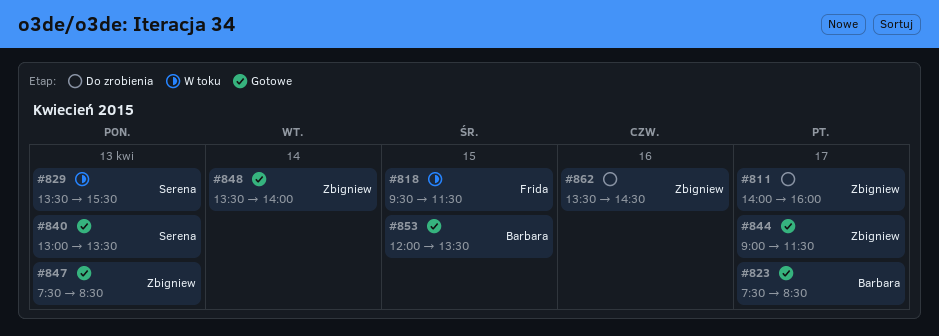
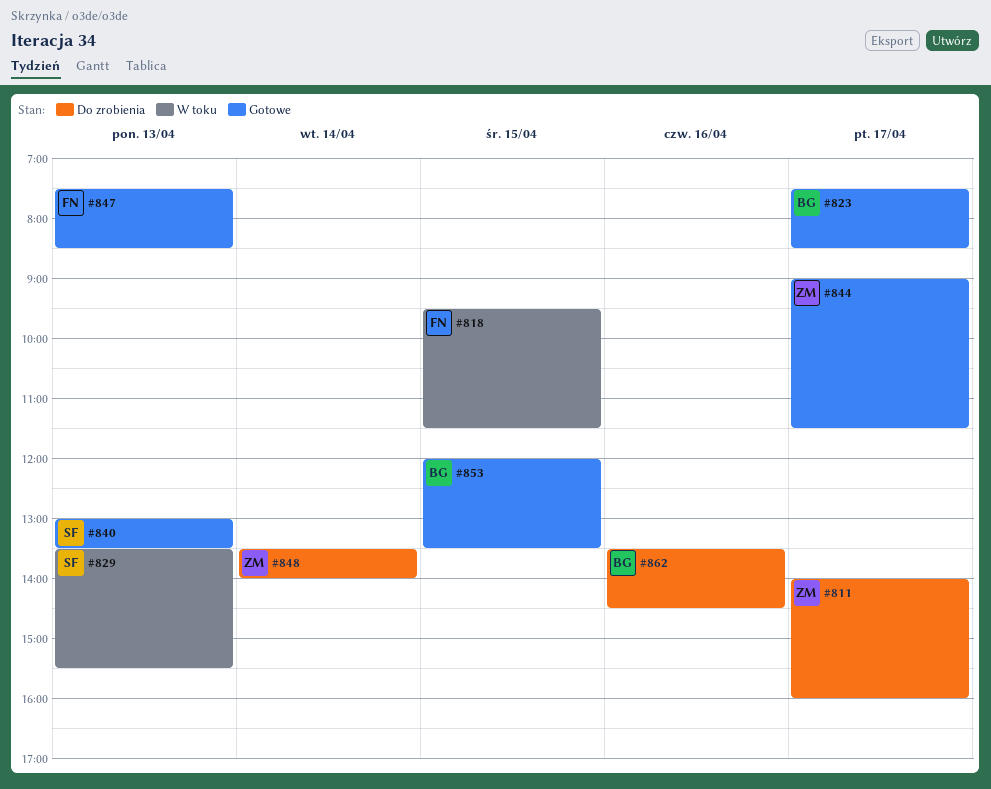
#847, owner: Zbigniew -> Frida
#848, status: Gotowe -> Do zrobienia
#862, owner: Zbigniew -> Barbara

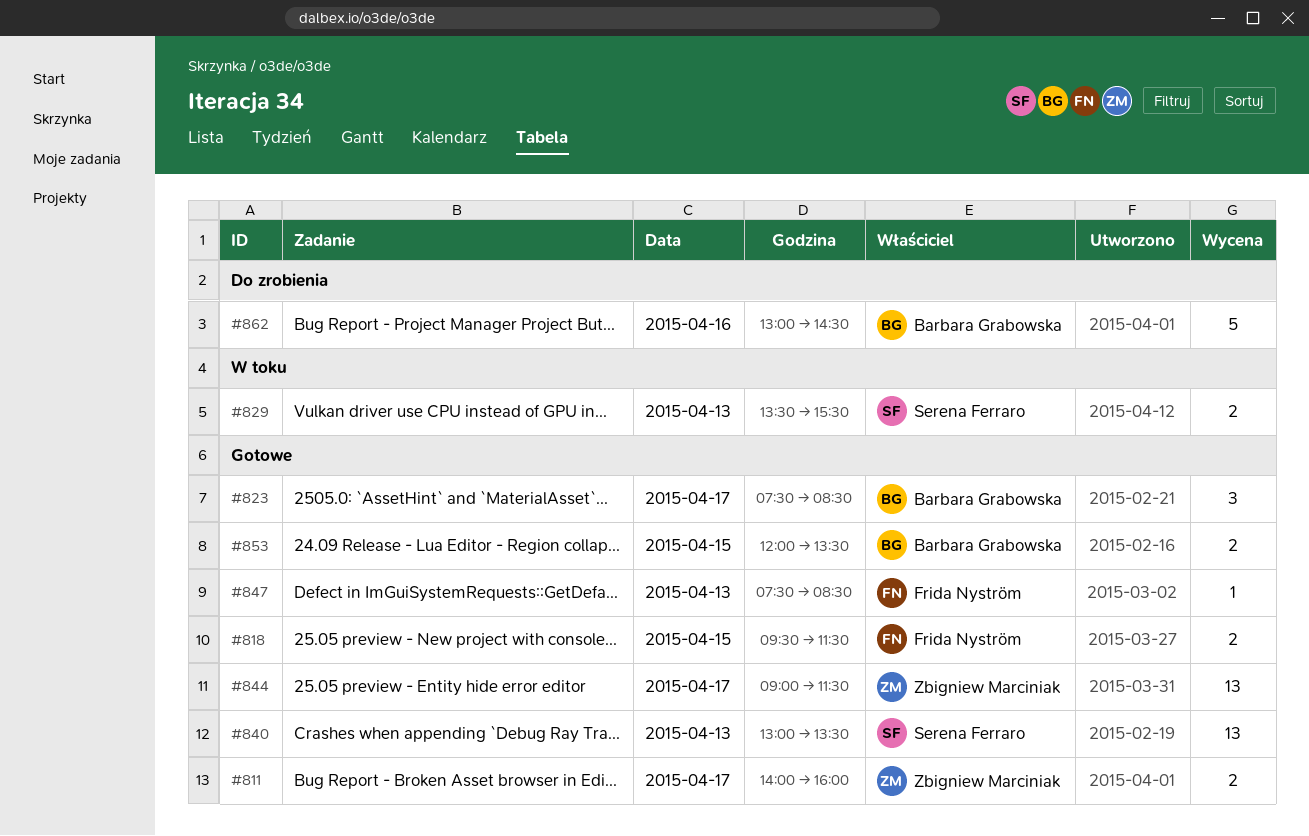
#811, status: Do zrobienia -> Gotowe
#818, status: W toku -> Gotowe
#848: present -> none
#862, begins: 13:30 -> 13:00

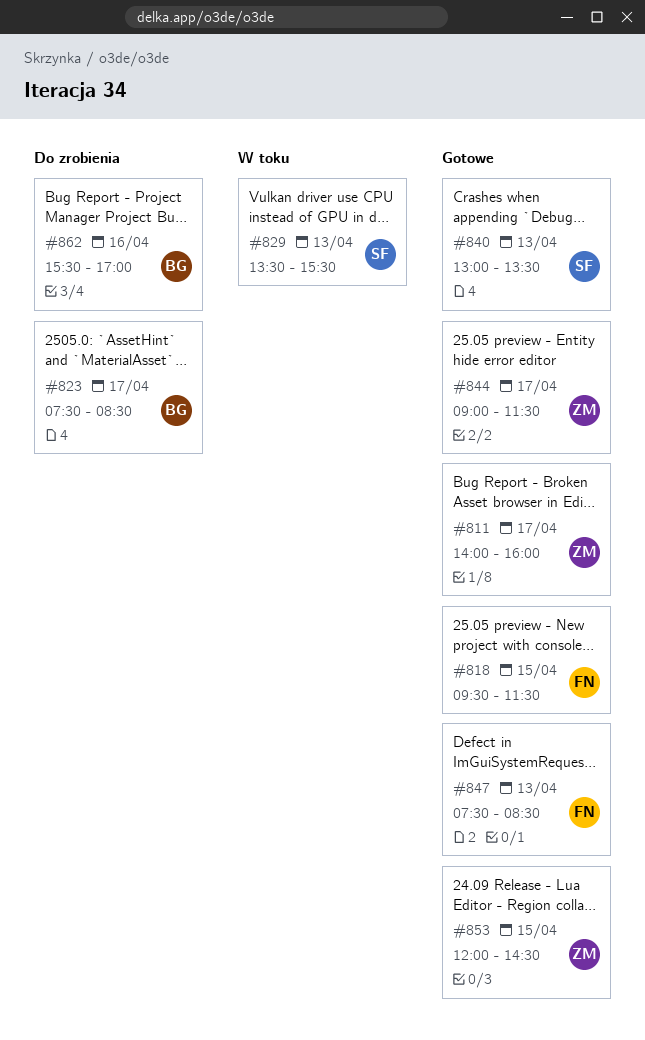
#823, status: Gotowe -> Do zrobienia
#853, owner: Barbara Grabowska -> Zbigniew Marciniak
#853, ends: 13:30 -> 14:30
#862, begins: 13:00 -> 15:30
#862, ends: 14:30 -> 17:00

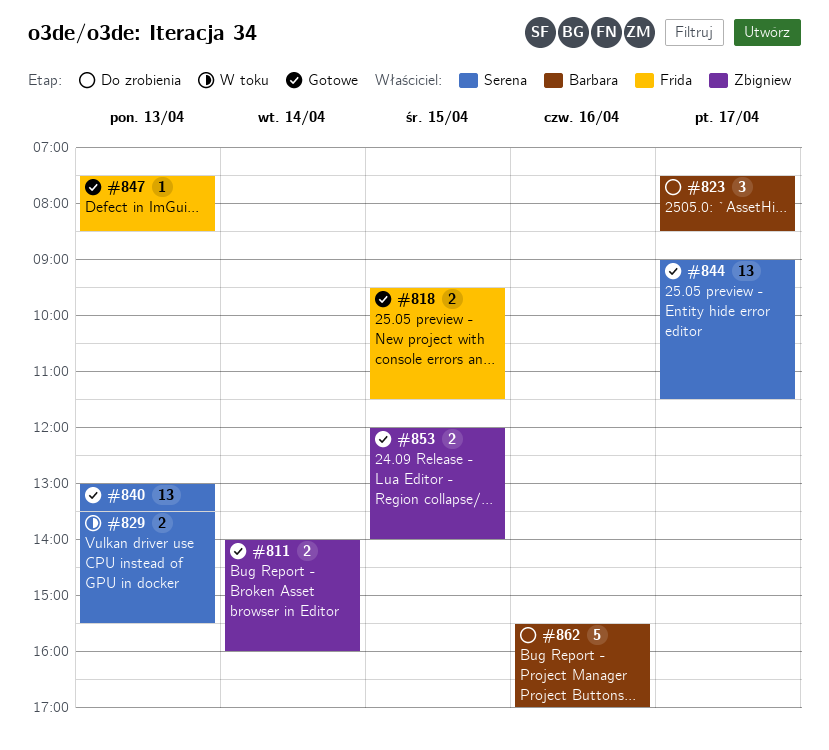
#811, day: Apr 17 -> Apr 14
#844, owner: Zbigniew -> Serena
#853, ends: 14:30 -> 14:00

